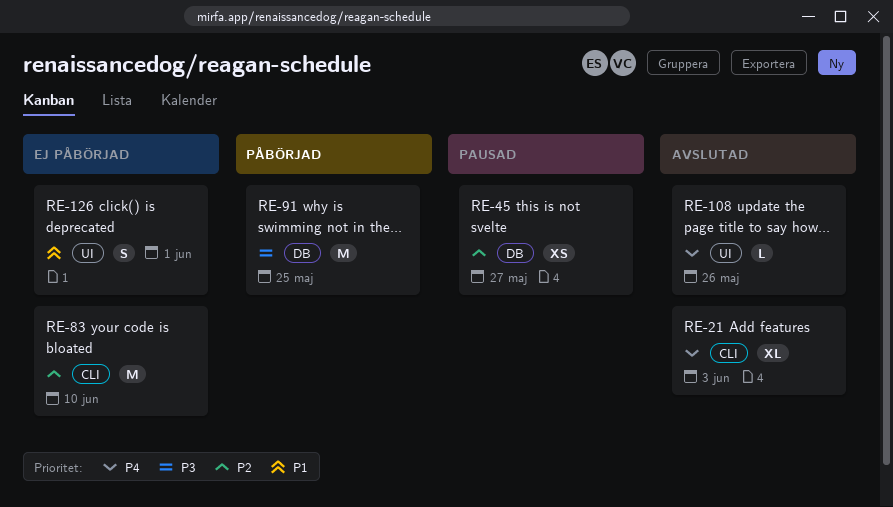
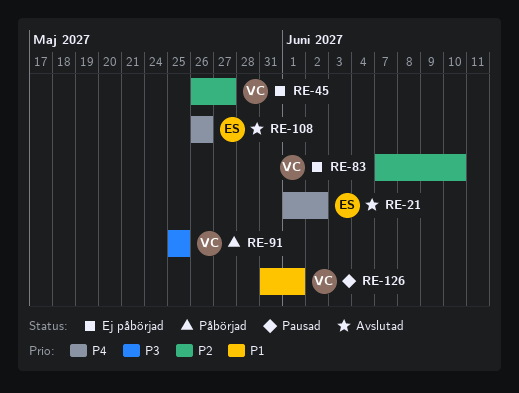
RE-21, due: Jun 3 -> Jun 2
RE-45, status: Pausad -> Ej påbörjad
RE-126, status: Ej påbörjad -> Pausad

